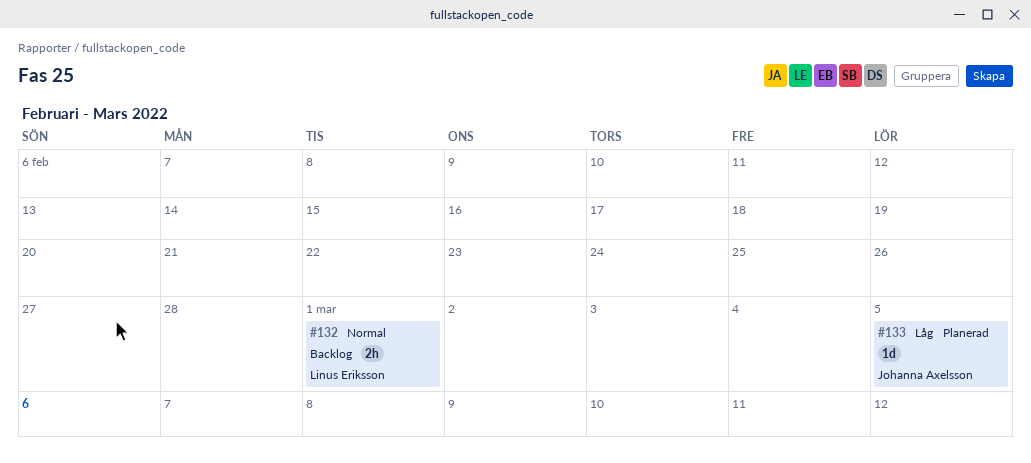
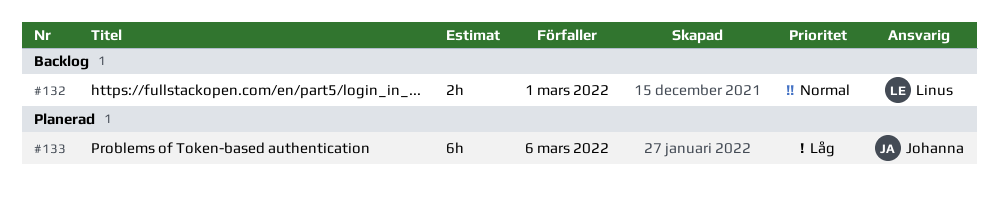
#133, estimate: 1d -> 6h
#133, due: Mar 5 -> Mar 6

